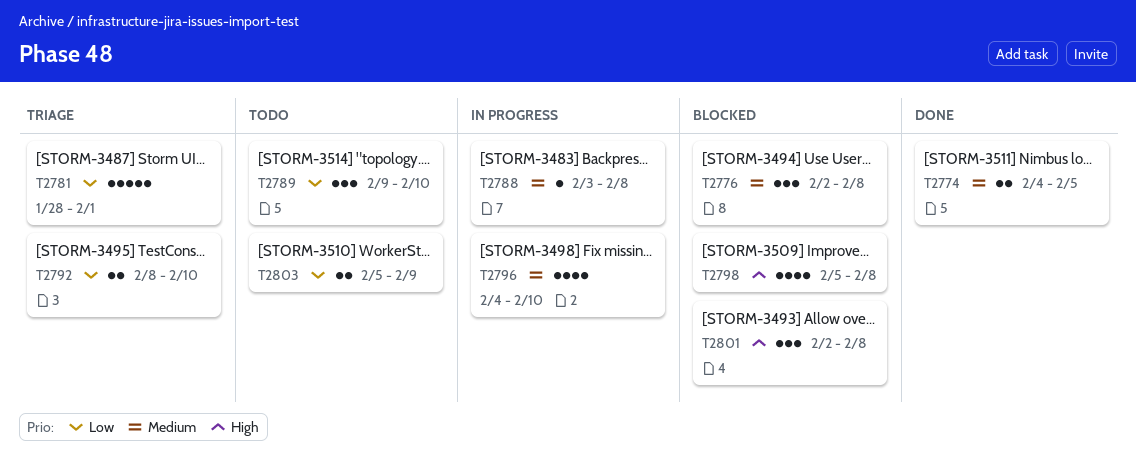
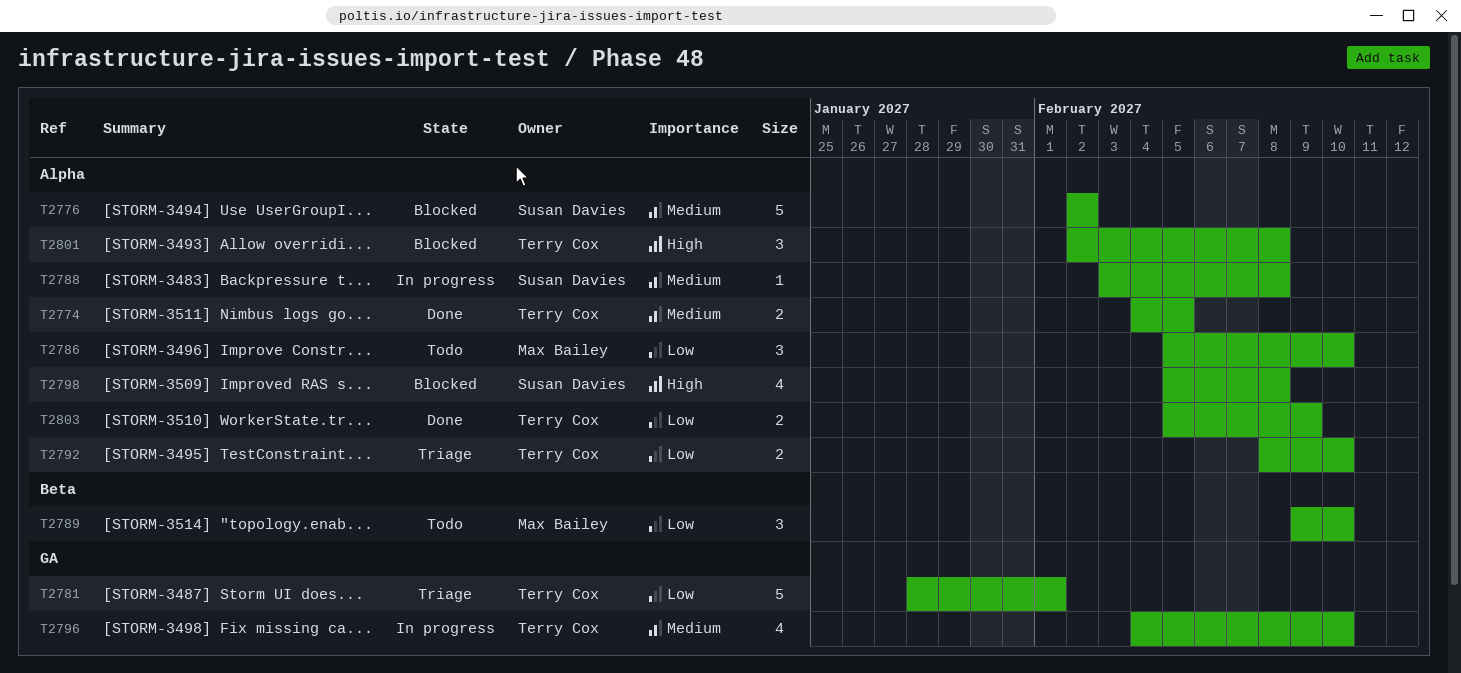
T2776, estimate: 3 -> 5
T2776, due: Feb 8 -> Feb 2
T2786: none -> present
T2803, status: Todo -> Done

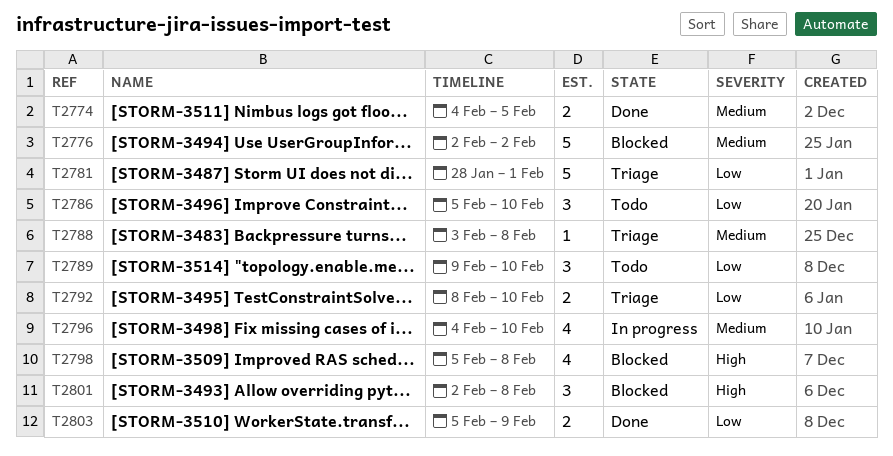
T2788, status: In progress -> Triage

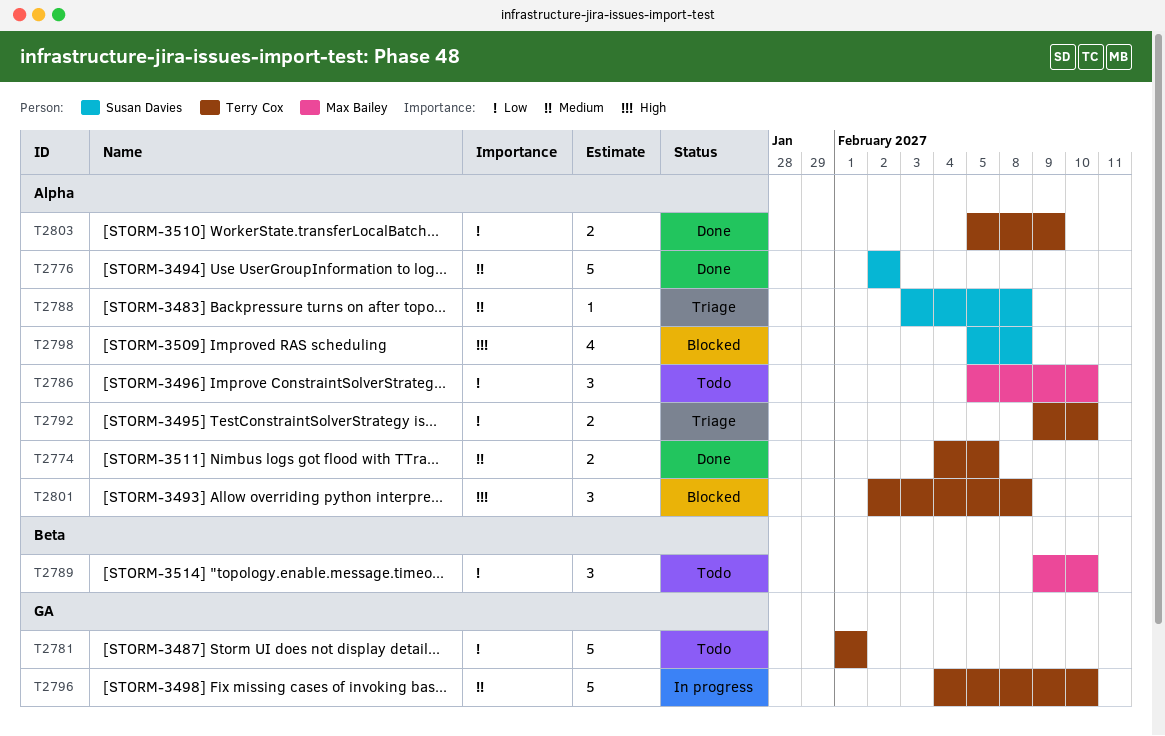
T2776, status: Blocked -> Done
T2781, status: Triage -> Todo
T2781, start: Jan 28 -> Feb 1
T2792, start: Feb 8 -> Feb 9
T2796, estimate: 4 -> 5

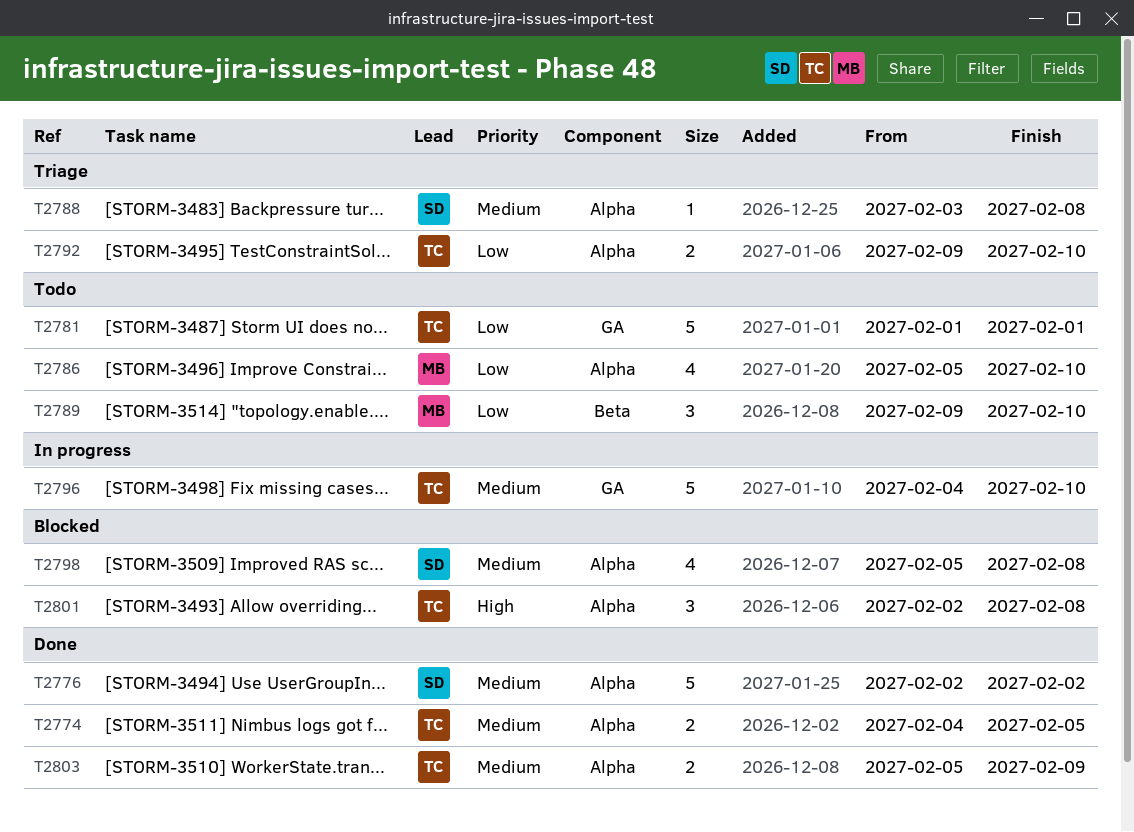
T2786, estimate: 3 -> 4
T2798, priority: High -> Medium
T2803, priority: Low -> Medium

